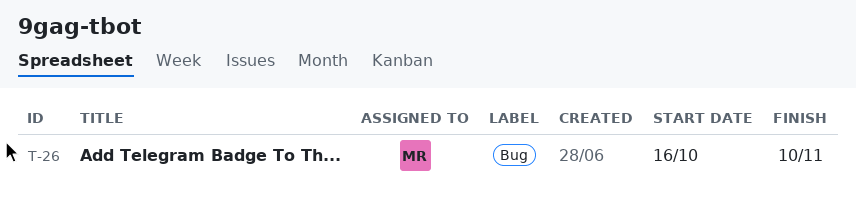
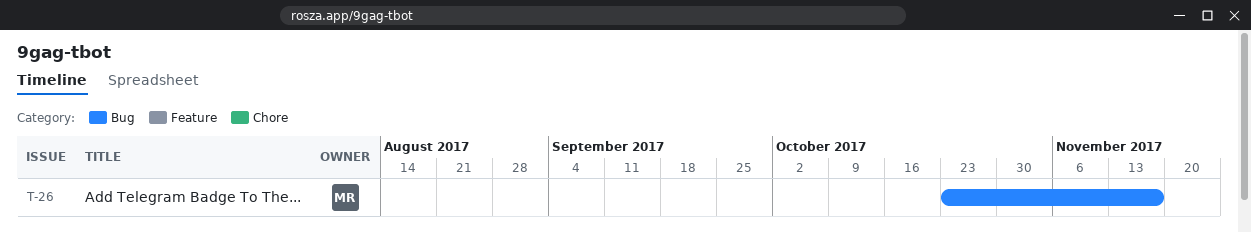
T-26, start: Oct 16 -> Oct 23
T-26, due: Nov 10 -> Nov 17

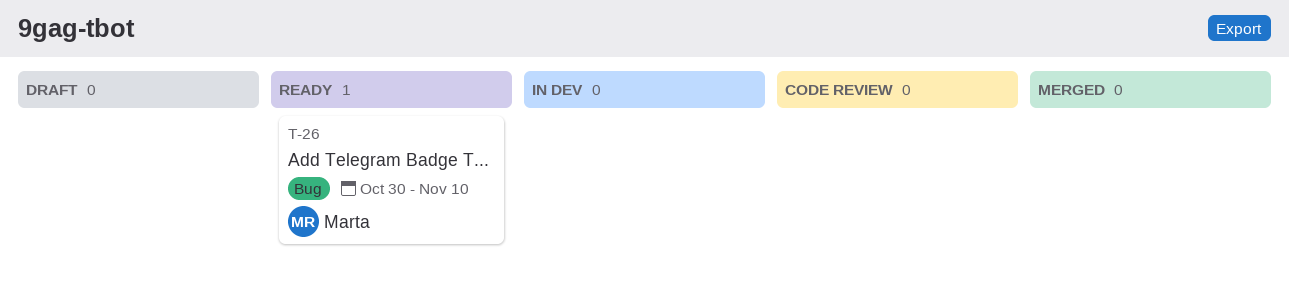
T-26, start: Oct 23 -> Oct 30
T-26, due: Nov 17 -> Nov 10

